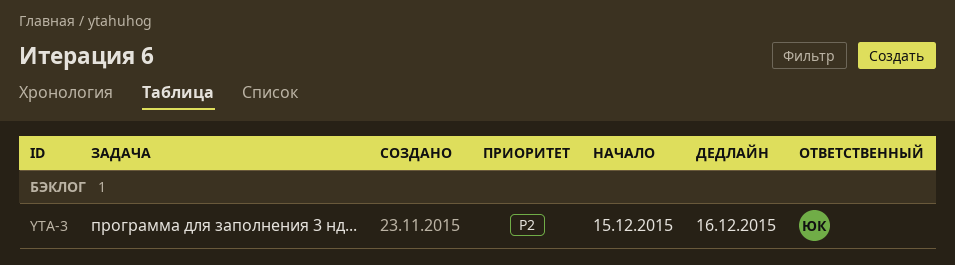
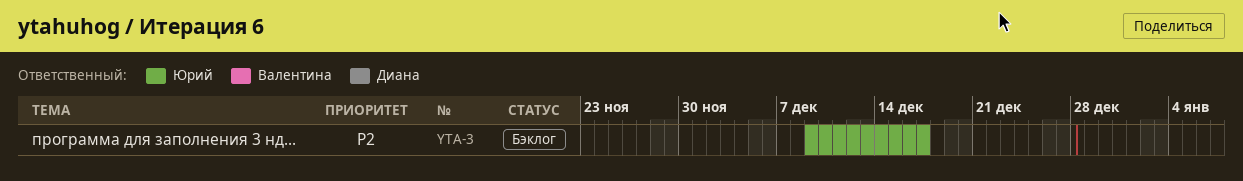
YTA-3, start: Dec 15 -> Dec 9
YTA-3, due: Dec 16 -> Dec 17

